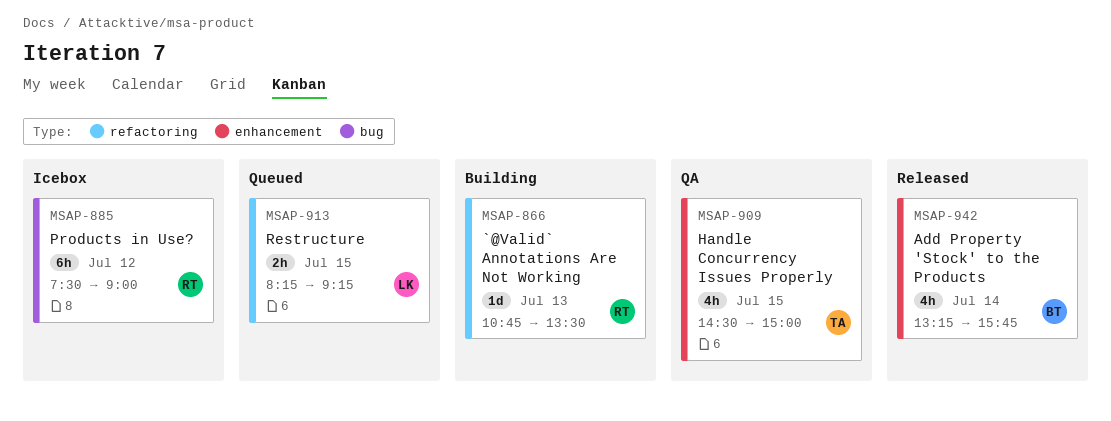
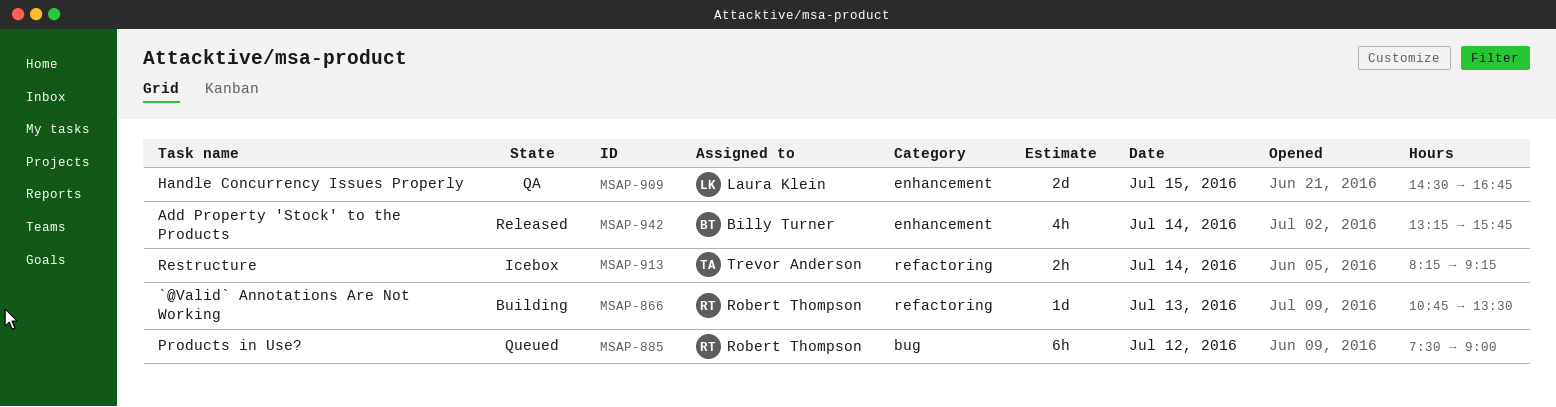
MSAP-885, status: Icebox -> Queued
MSAP-909, owner: Trevor Anderson -> Laura Klein
MSAP-909, estimate: 4h -> 2d
MSAP-909, ends: 15:00 -> 16:45
MSAP-913, status: Queued -> Icebox
MSAP-913, owner: Laura Klein -> Trevor Anderson
MSAP-913, day: Jul 15 -> Jul 14

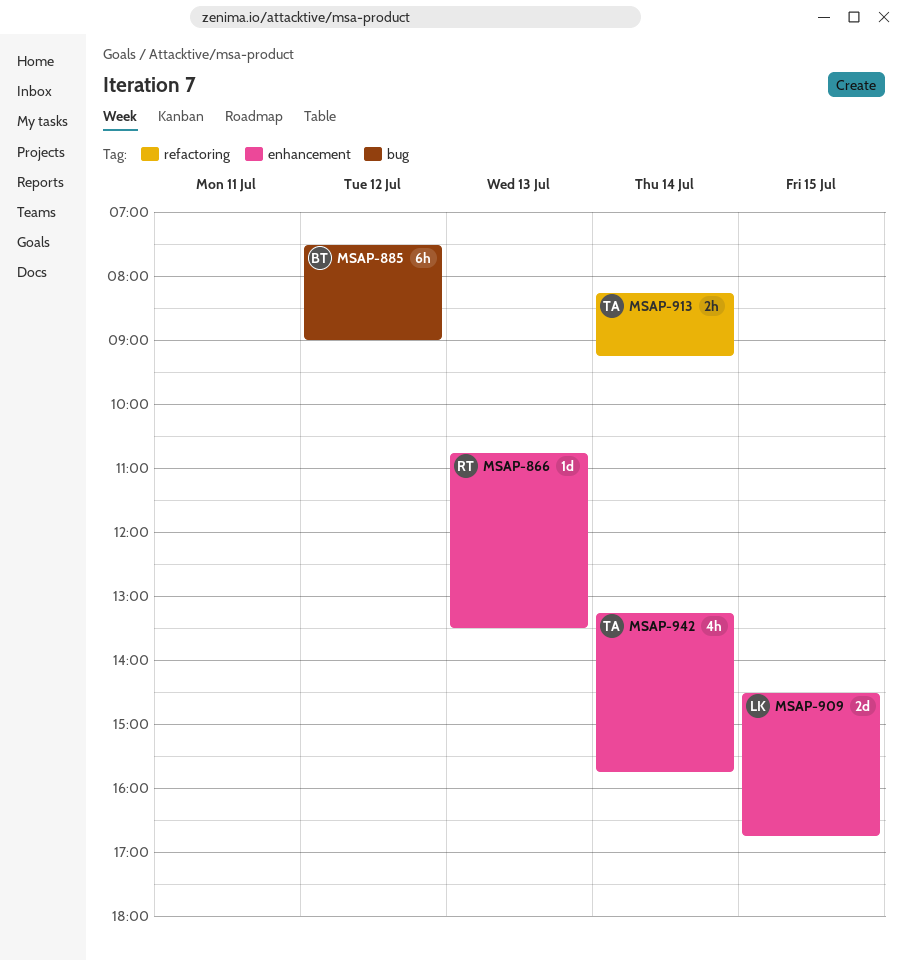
MSAP-866, label: refactoring -> enhancement
MSAP-885, owner: Robert Thompson -> Billy Turner
MSAP-942, owner: Billy Turner -> Trevor Anderson

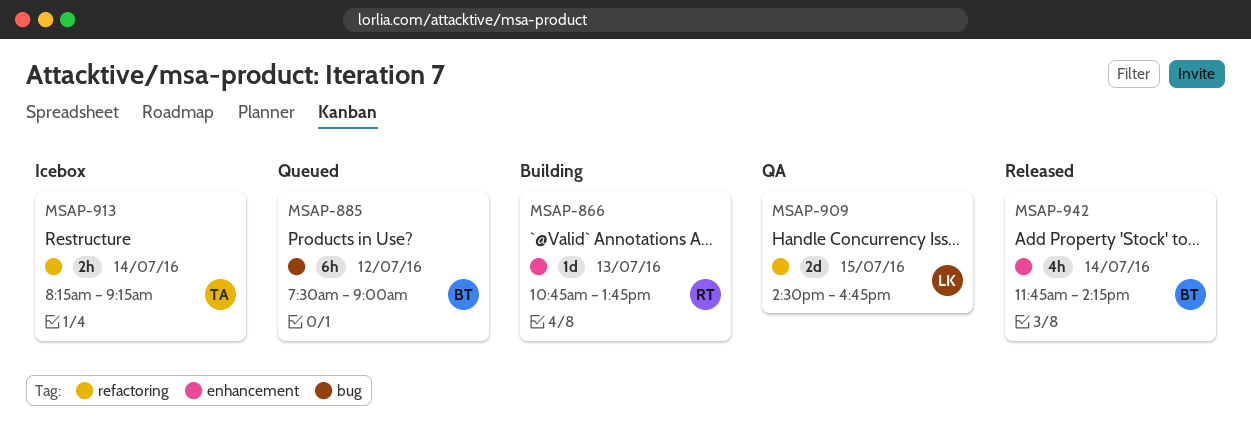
MSAP-866, ends: 13:30 -> 13:45
MSAP-909, label: enhancement -> refactoring
MSAP-942, owner: TA -> BT
MSAP-942, begins: 13:15 -> 11:45
MSAP-942, ends: 15:45 -> 14:15

